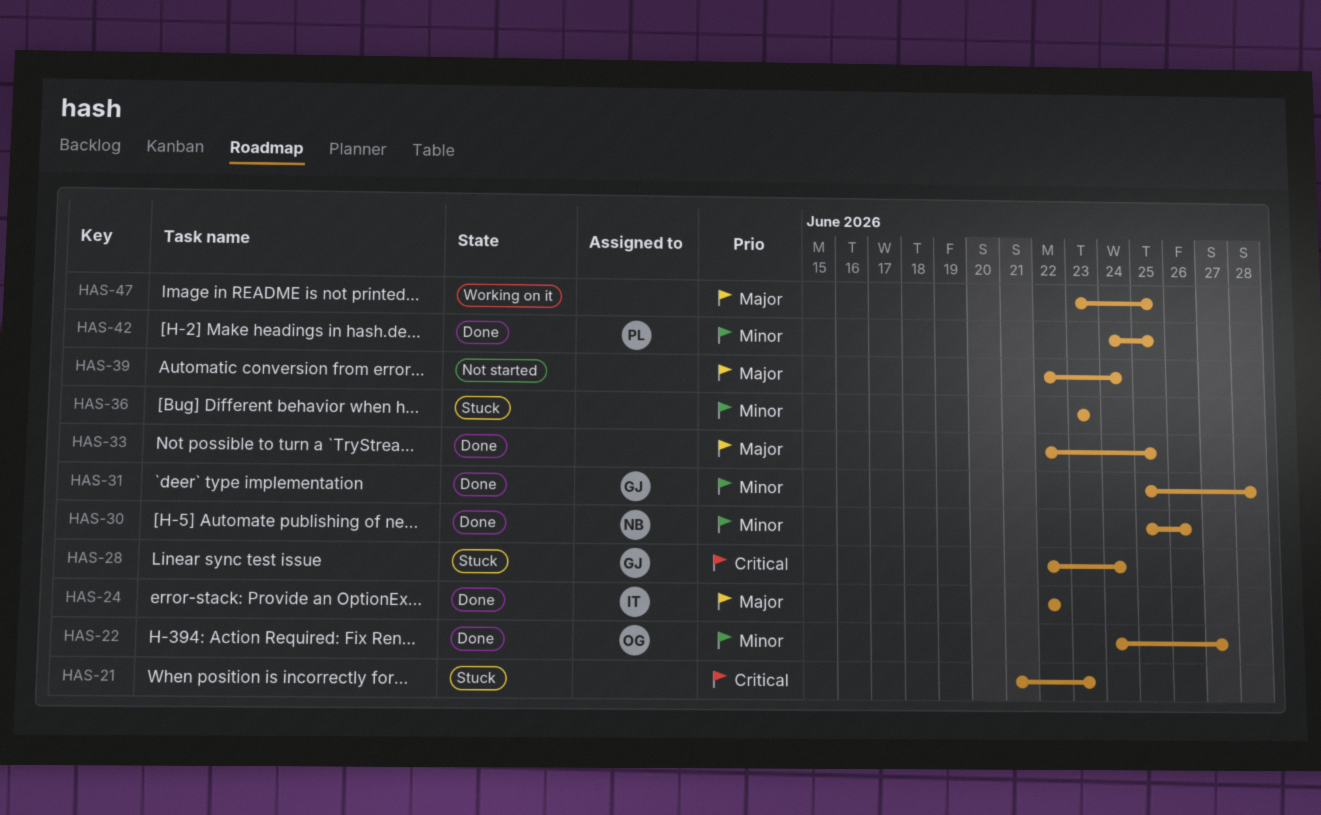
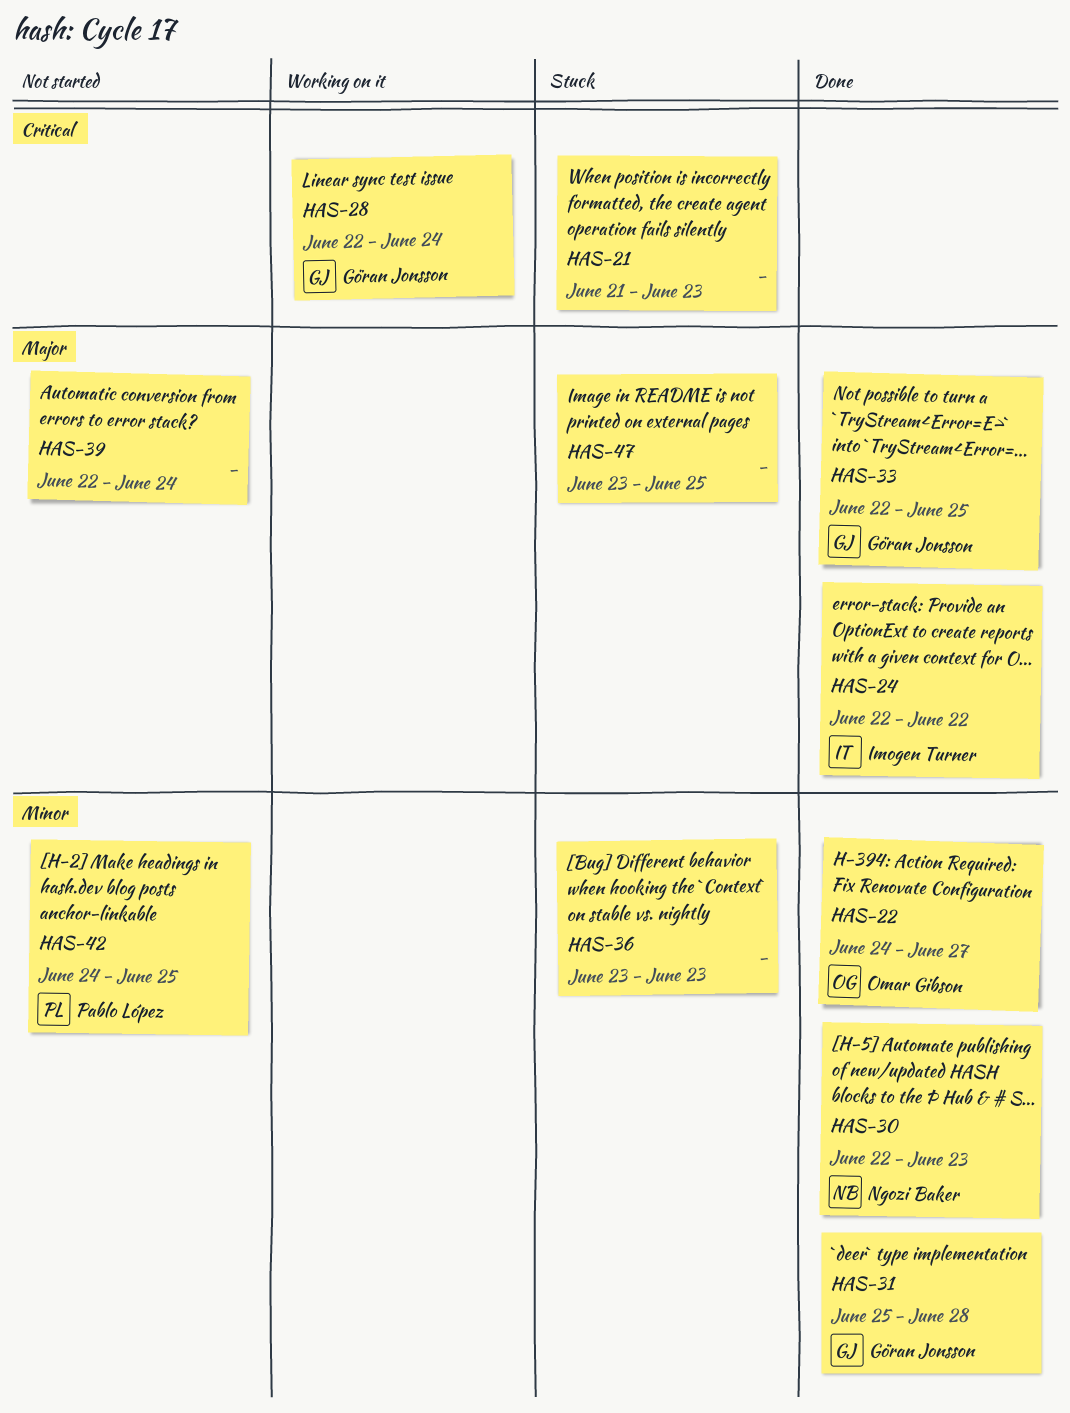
HAS-28, status: Stuck -> Working on it
HAS-30, start: Jun 25 -> Jun 22
HAS-30, due: Jun 26 -> Jun 23
HAS-33, owner: none -> Göran Jonsson
HAS-42, status: Done -> Not started
HAS-47, status: Working on it -> Stuck

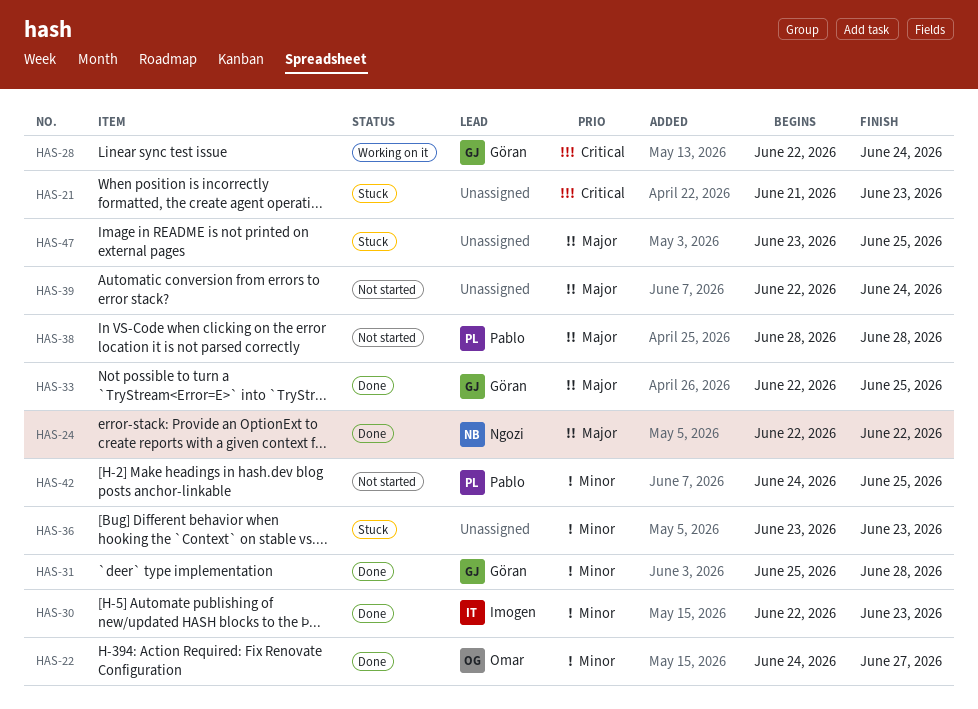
HAS-24, owner: Imogen Turner -> Ngozi Baker
HAS-30, owner: Ngozi Baker -> Imogen Turner
HAS-38: none -> present

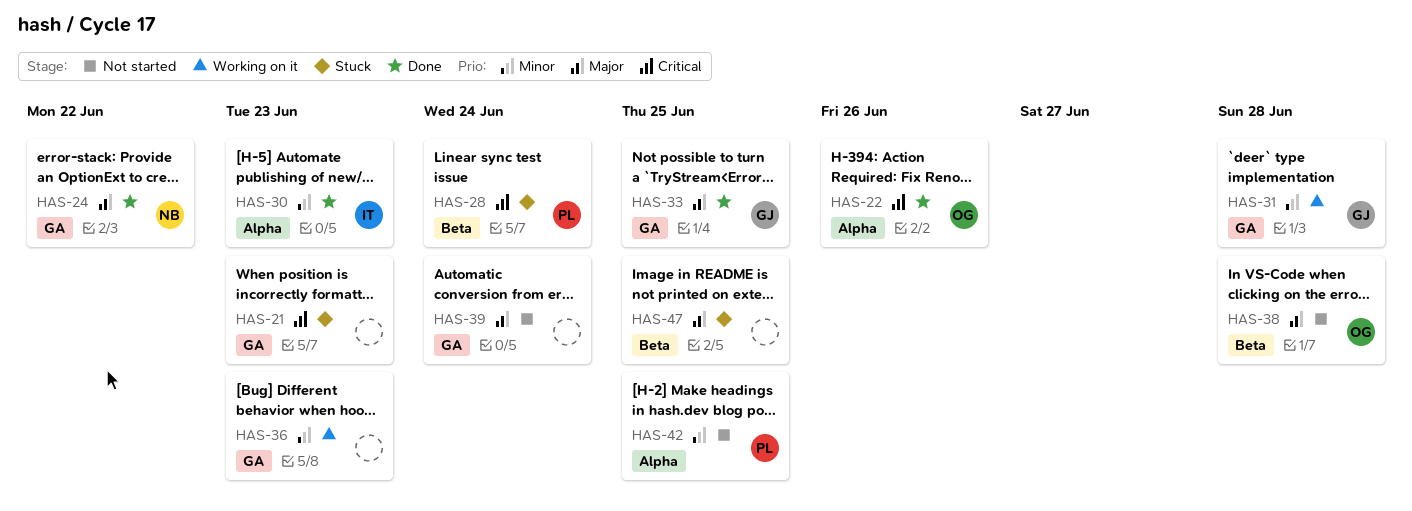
HAS-22, priority: Minor -> Critical
HAS-22, due: Jun 27 -> Jun 26
HAS-28, status: Working on it -> Stuck
HAS-28, owner: Göran -> Pablo
HAS-31, status: Done -> Working on it
HAS-36, status: Stuck -> Working on it
HAS-38, owner: Pablo -> Omar

